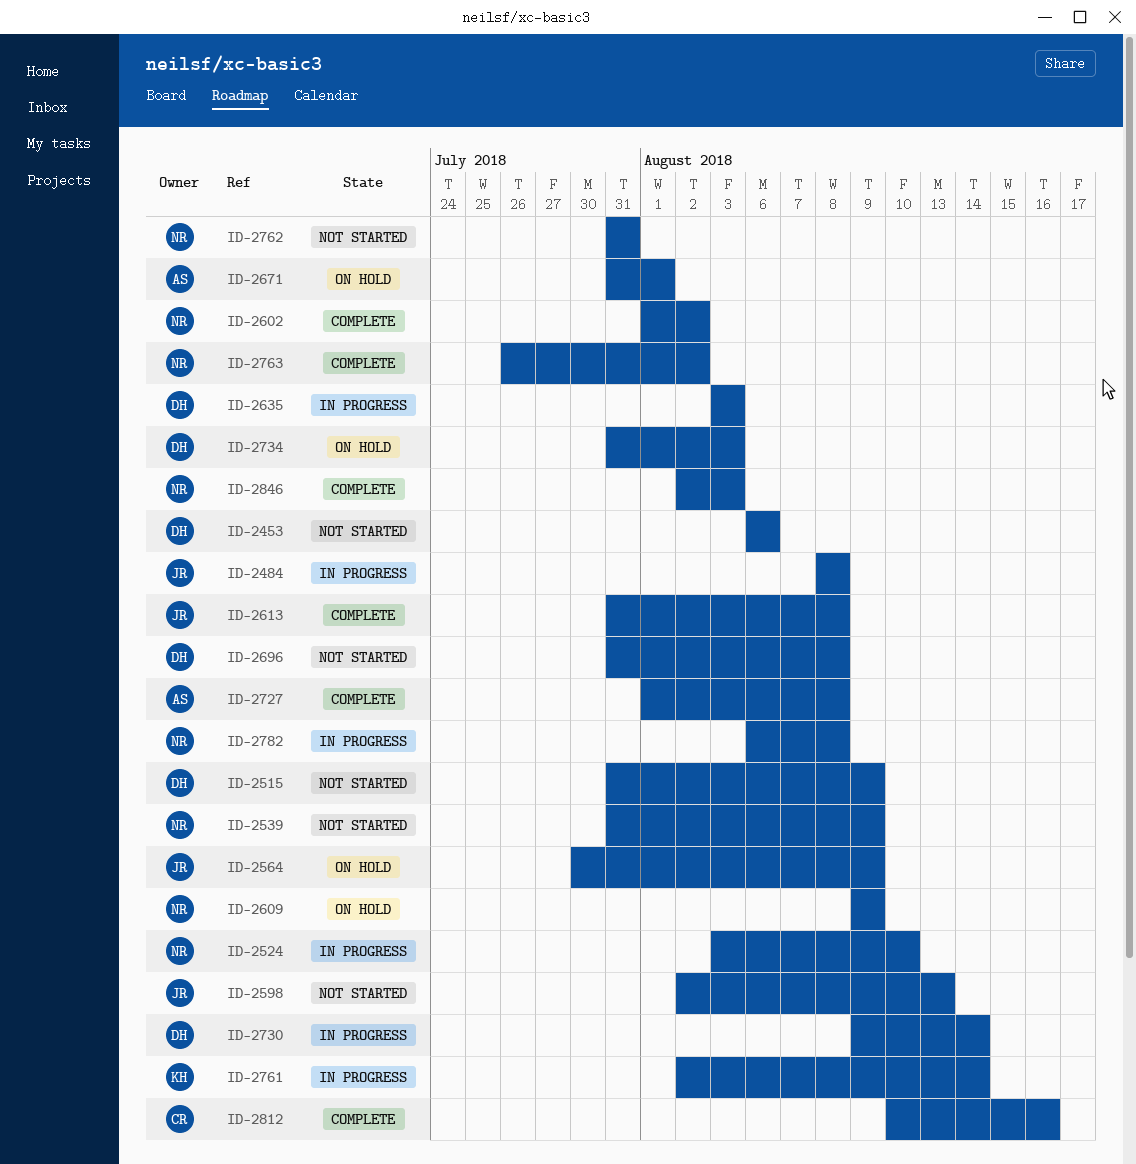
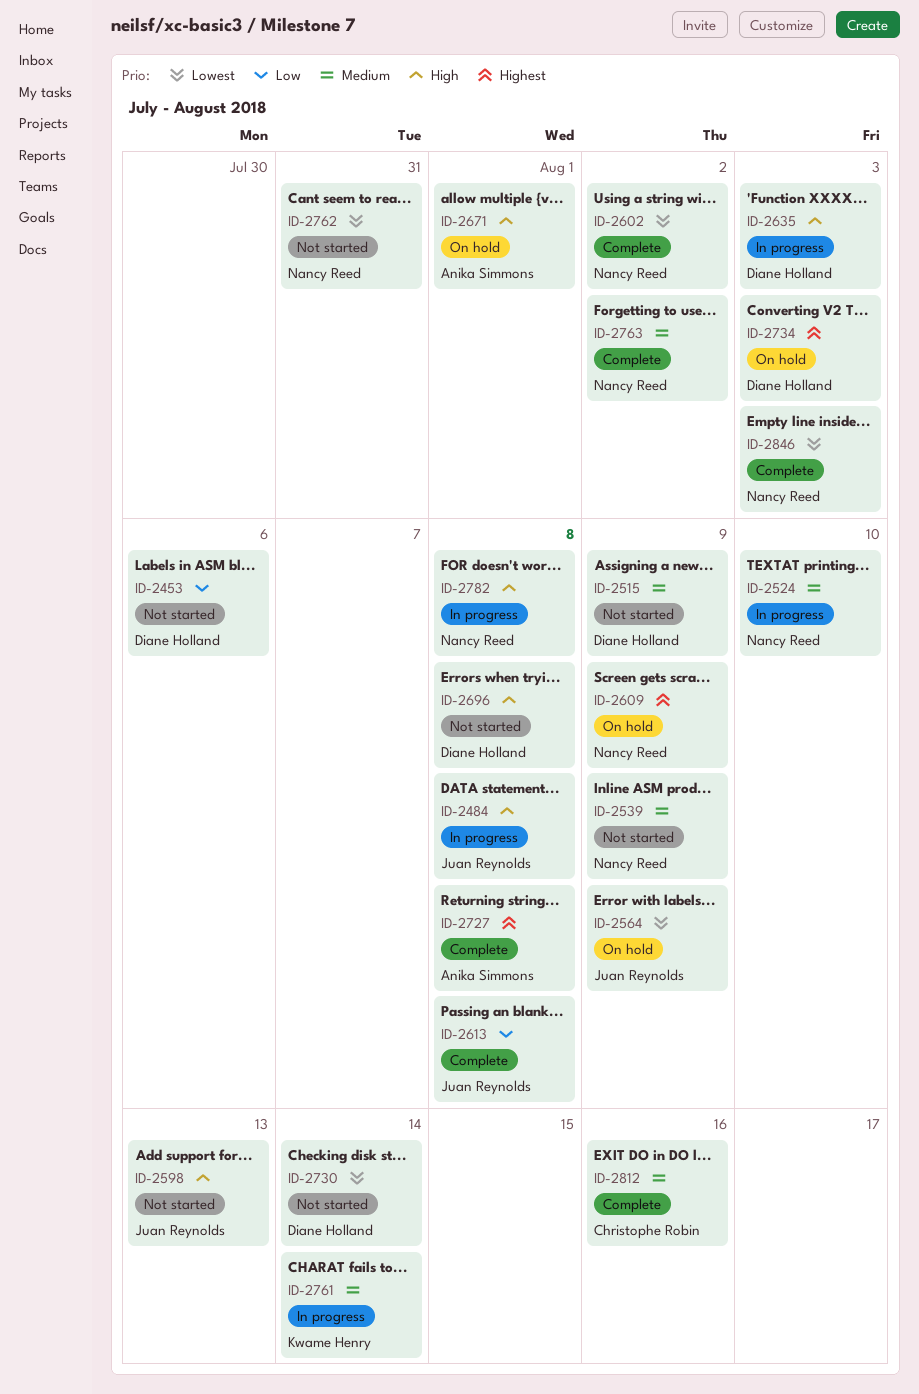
ID-2730, status: In progress -> Not started

